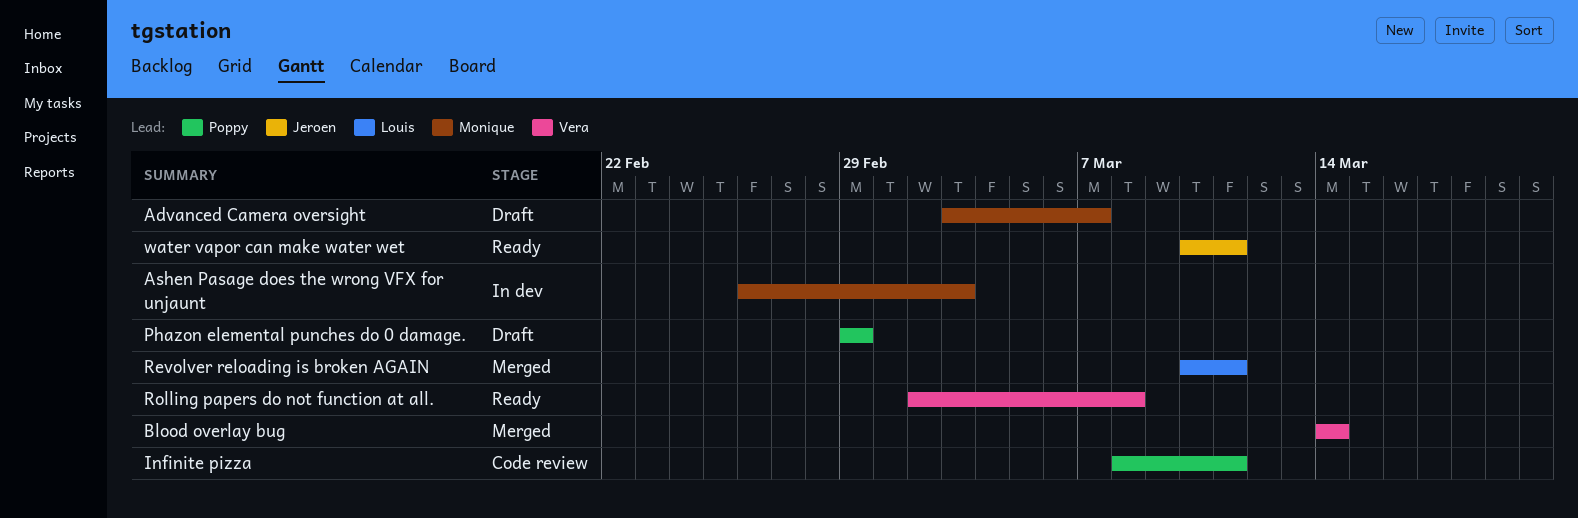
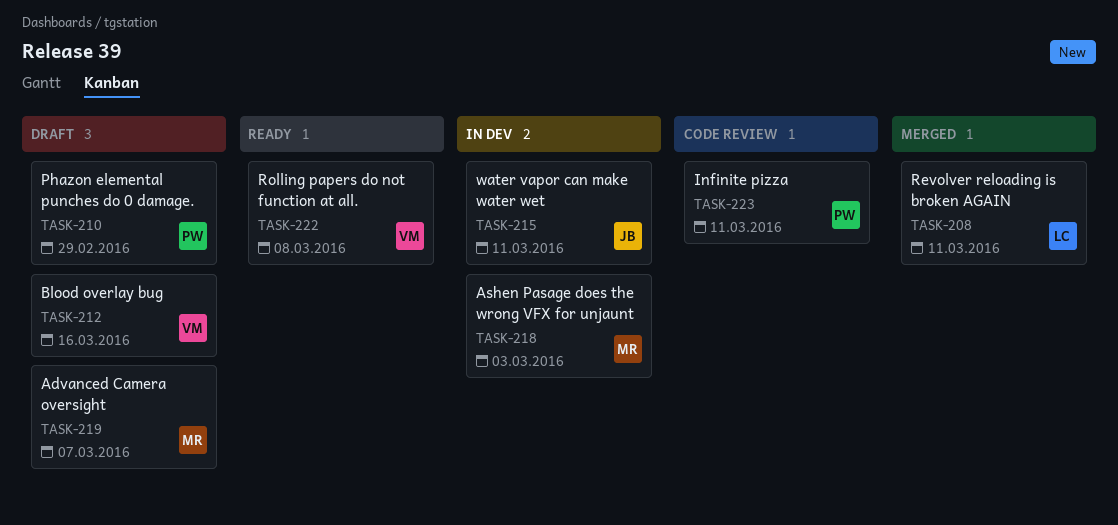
Blood overlay bug, status: Merged -> Draft
Blood overlay bug, due: Mar 14 -> Mar 16
water vapor can make water wet, status: Ready -> In dev

